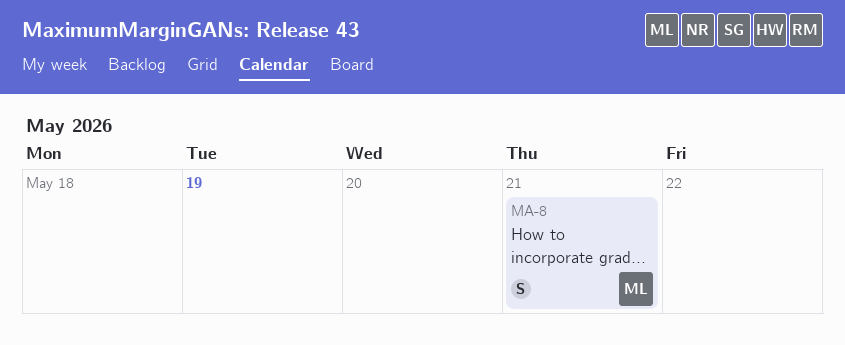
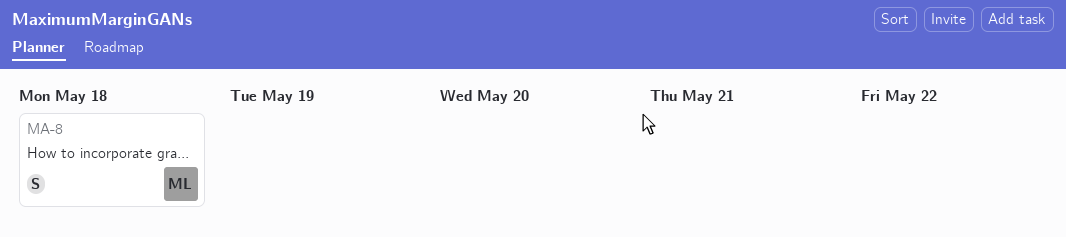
MA-8, due: May 21 -> May 18

